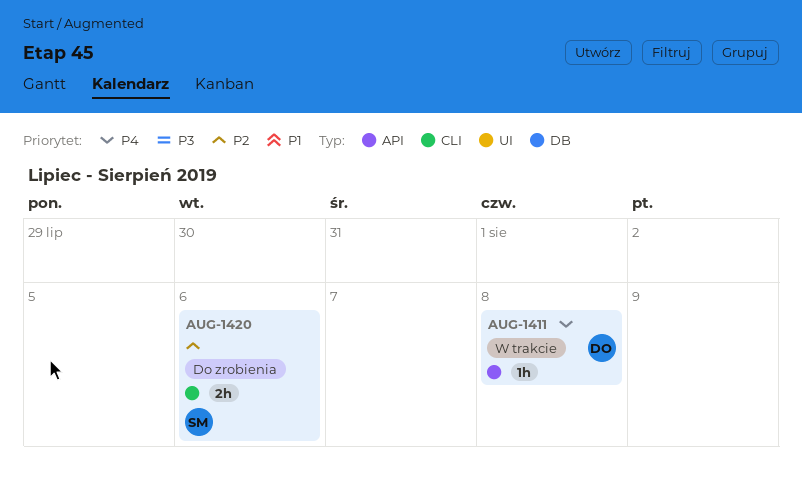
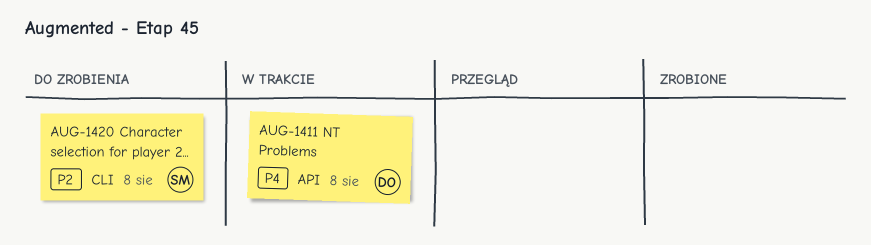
AUG-1420, due: Aug 6 -> Aug 8

